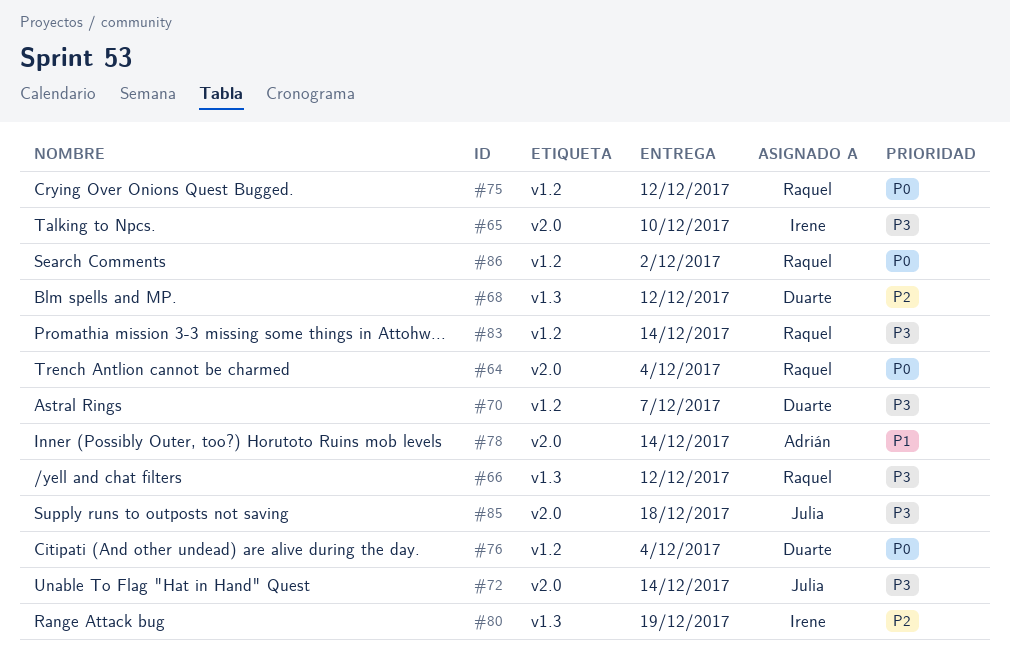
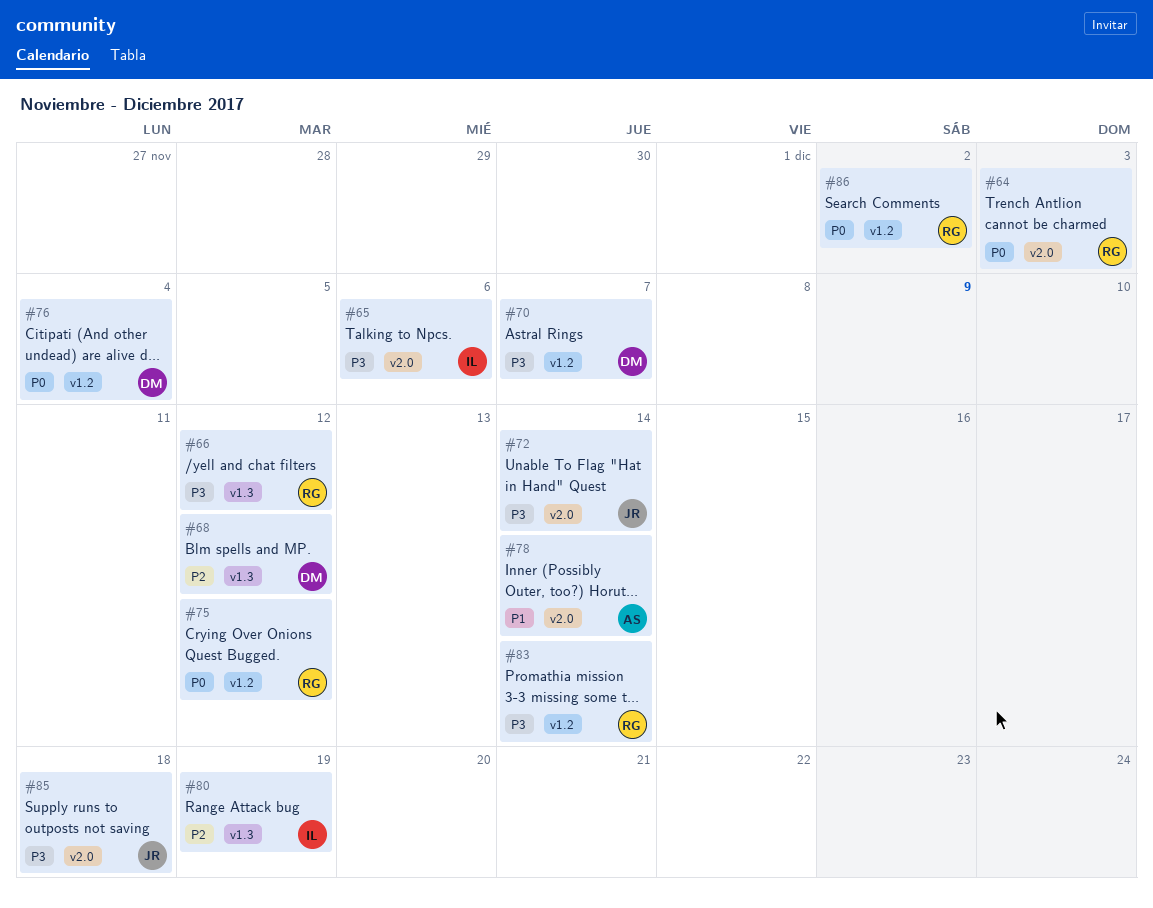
#64, due: Dec 4 -> Dec 3
#65, due: Dec 10 -> Dec 6

